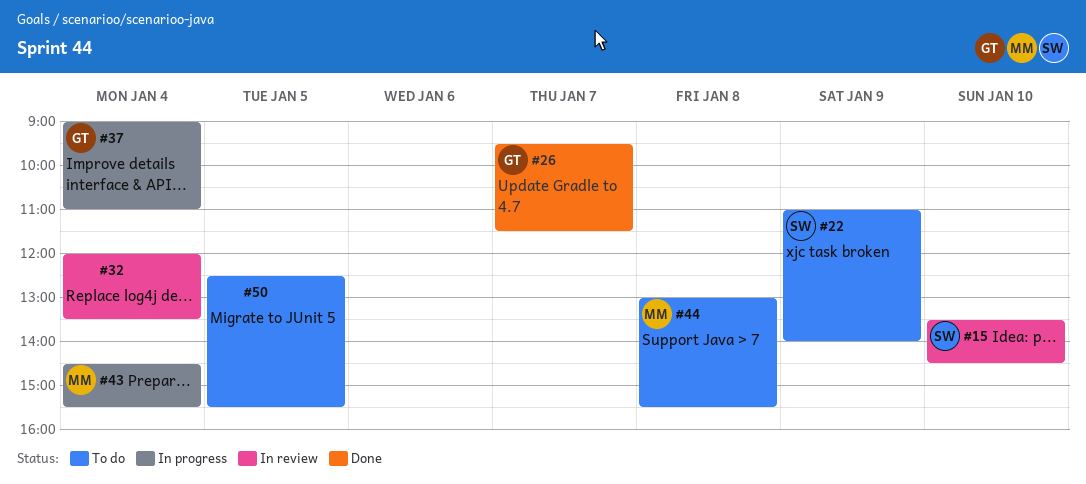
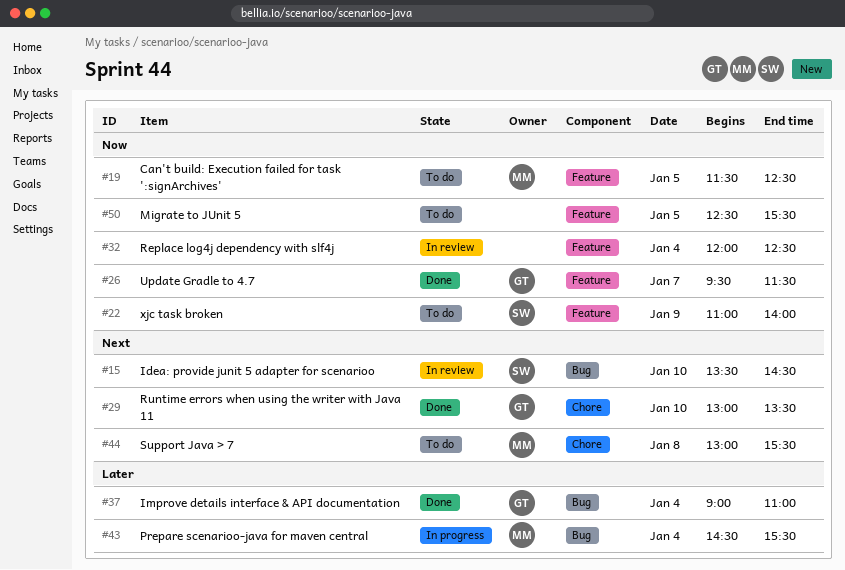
#19: none -> present
#29: none -> present
#32, ends: 13:30 -> 12:30
#37, status: In progress -> Done

